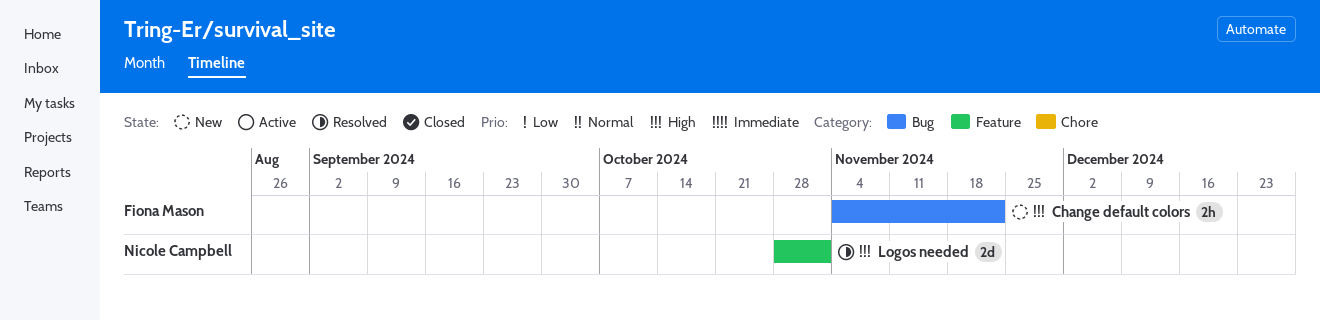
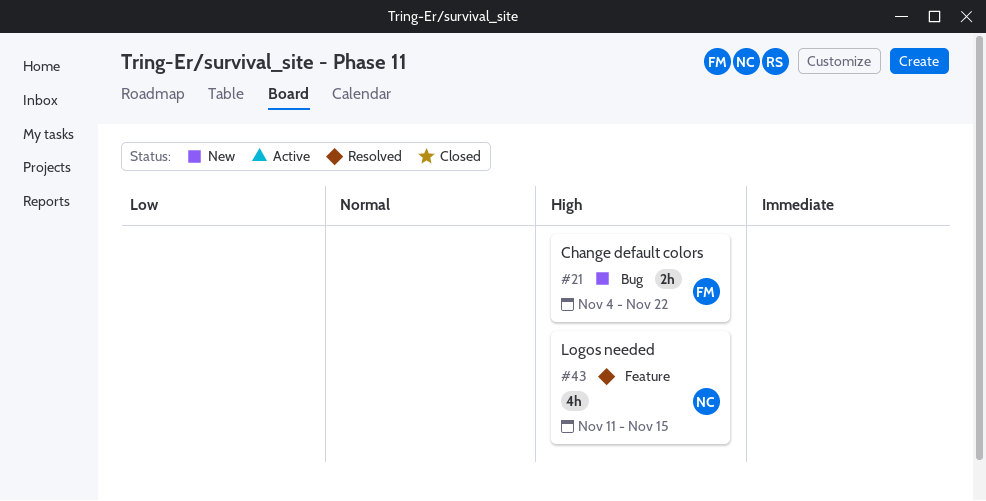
Logos needed, estimate: 2d -> 4h
Logos needed, start: Oct 28 -> Nov 11
Logos needed, due: Nov 1 -> Nov 15

